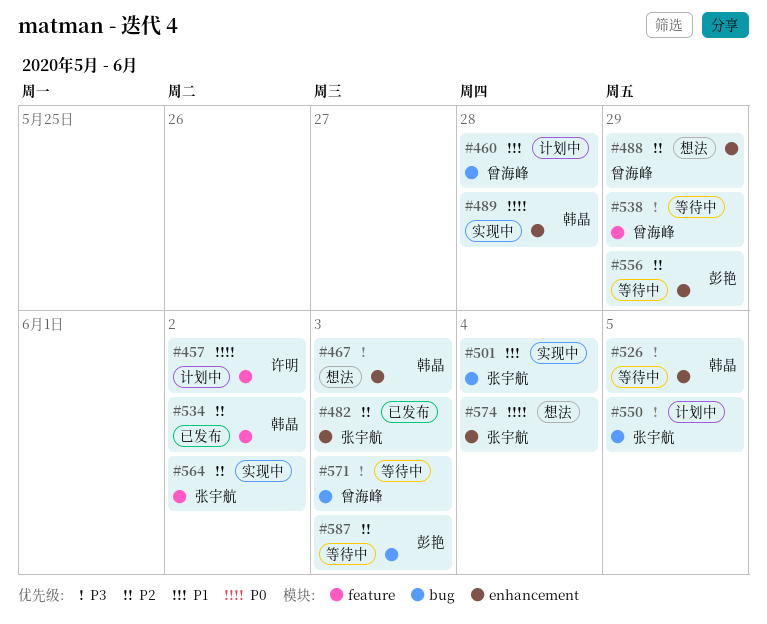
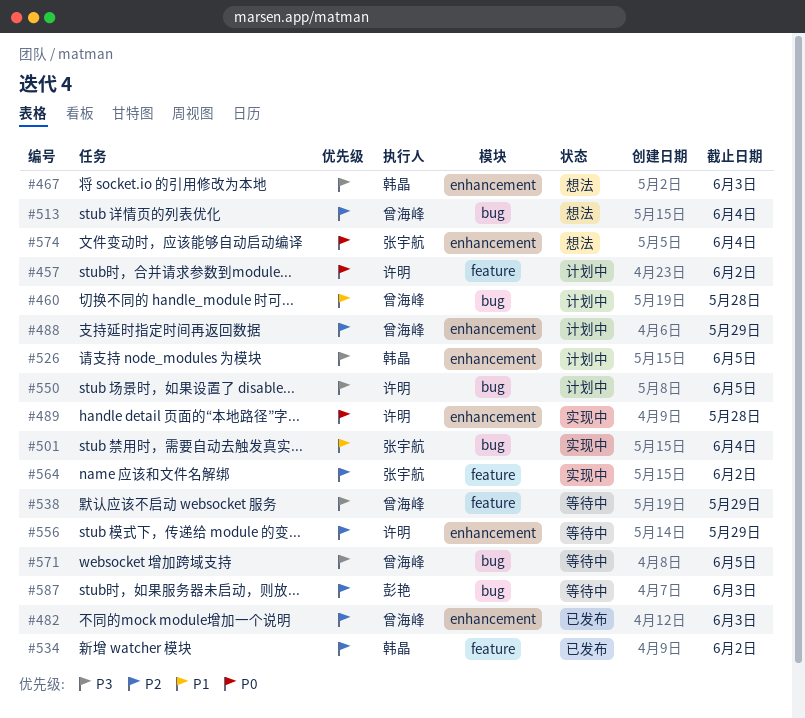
#482, owner: 张宇航 -> 曾海峰
#488, status: 想法 -> 计划中
#489, owner: 韩晶 -> 许明
#513: none -> present
#526, status: 等待中 -> 计划中
#550, owner: 张宇航 -> 许明
#556, owner: 彭艳 -> 许明
#571, due: Jun 3 -> Jun 5

